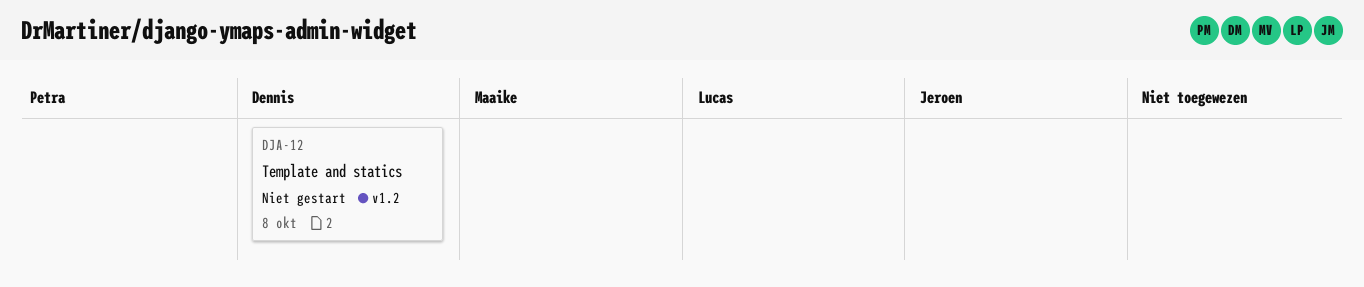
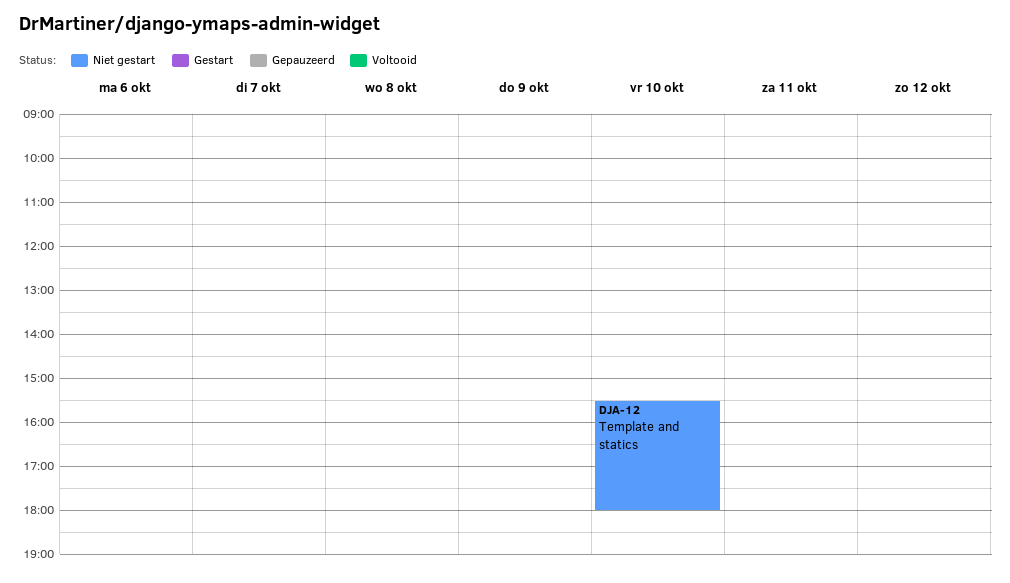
DJA-12, day: Oct 8 -> Oct 10

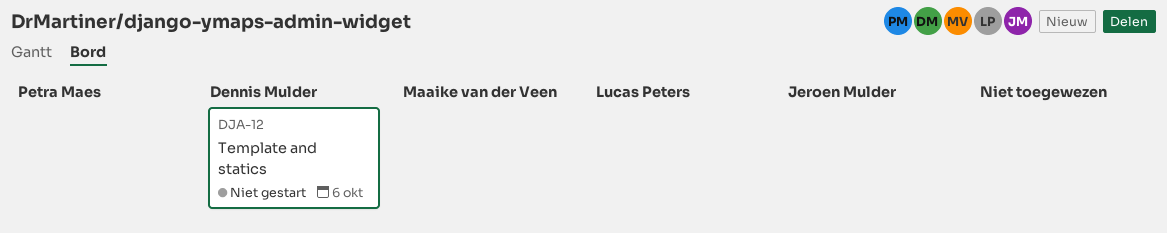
DJA-12, day: Oct 10 -> Oct 6

